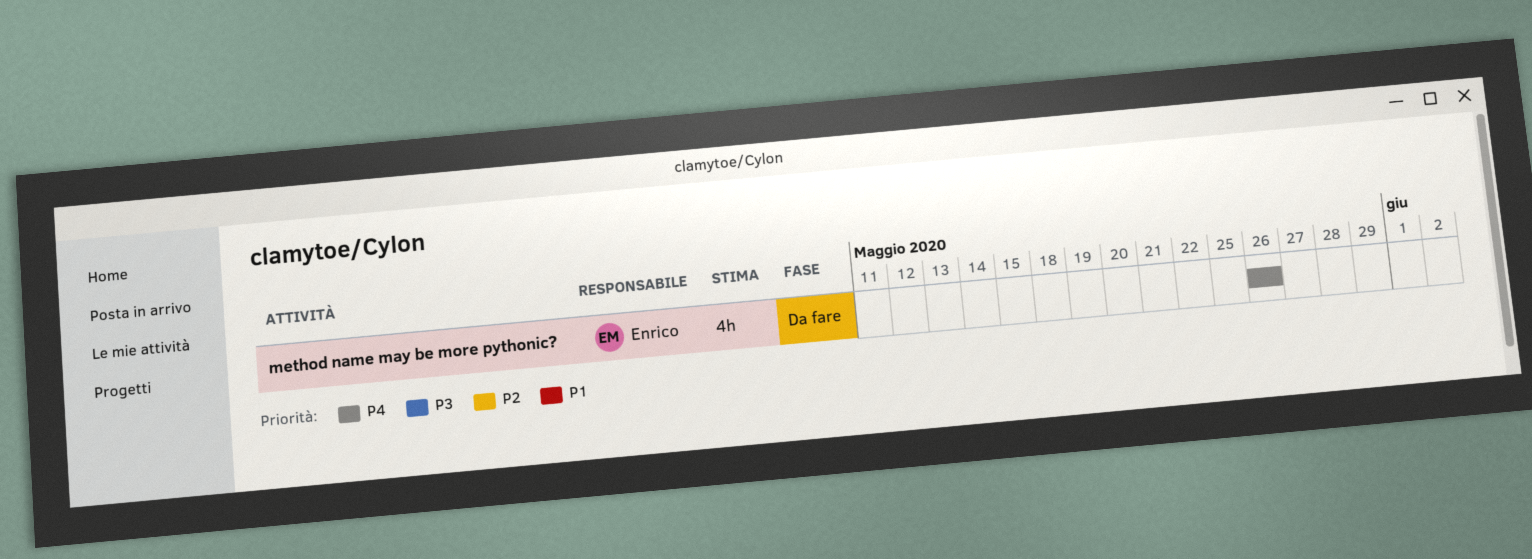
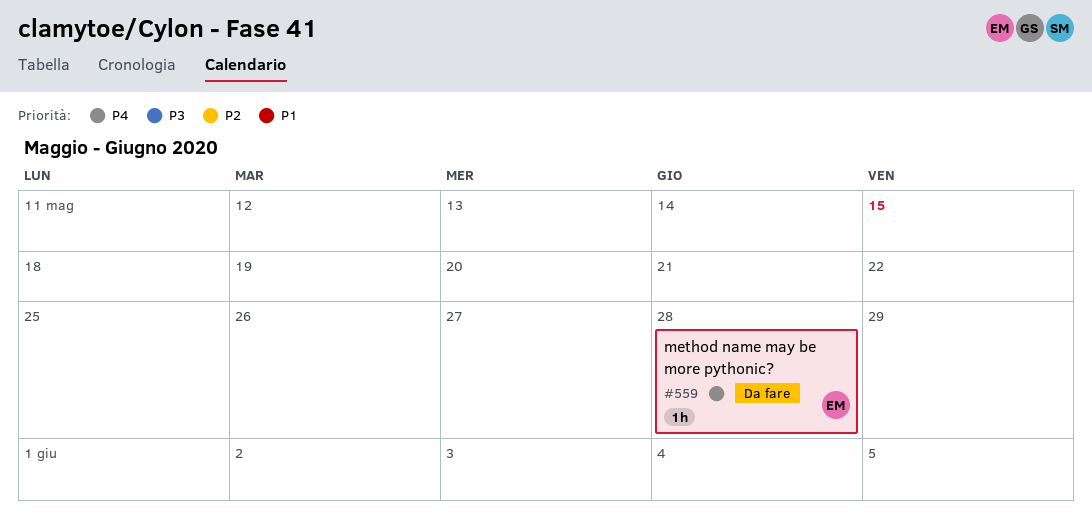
method name may be more pythonic?, estimate: 4h -> 1h
method name may be more pythonic?, due: May 26 -> May 28

